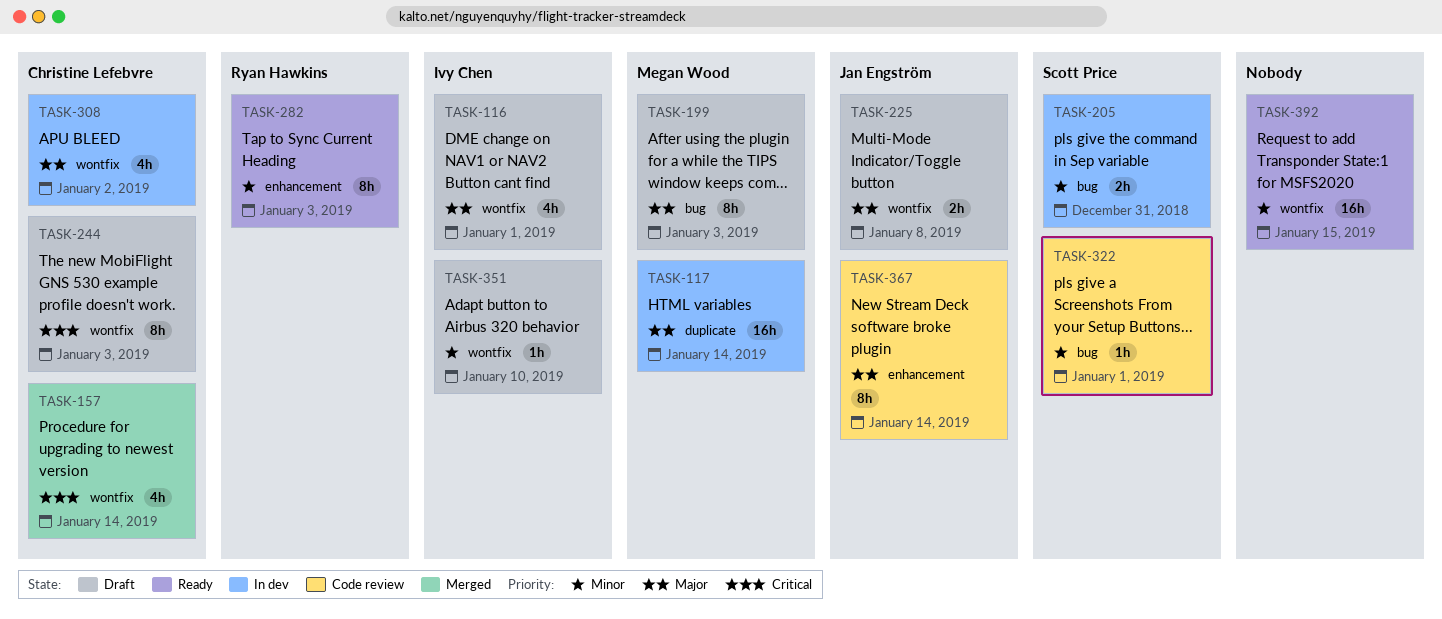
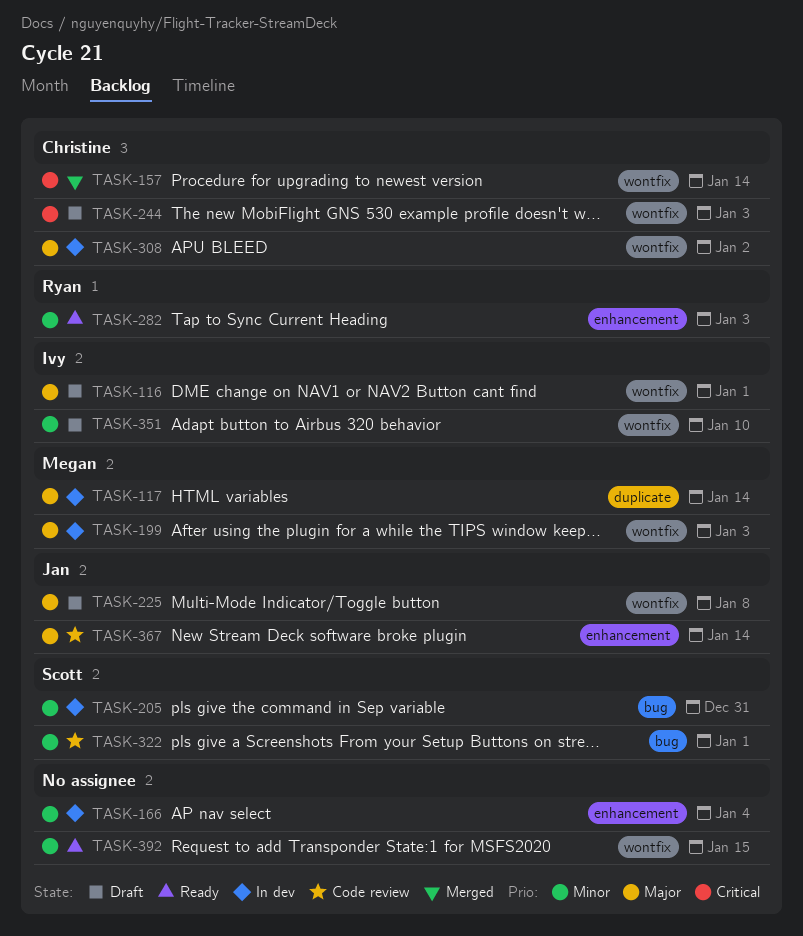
TASK-166: none -> present
TASK-199, status: Draft -> In dev
TASK-199, label: bug -> wontfix

